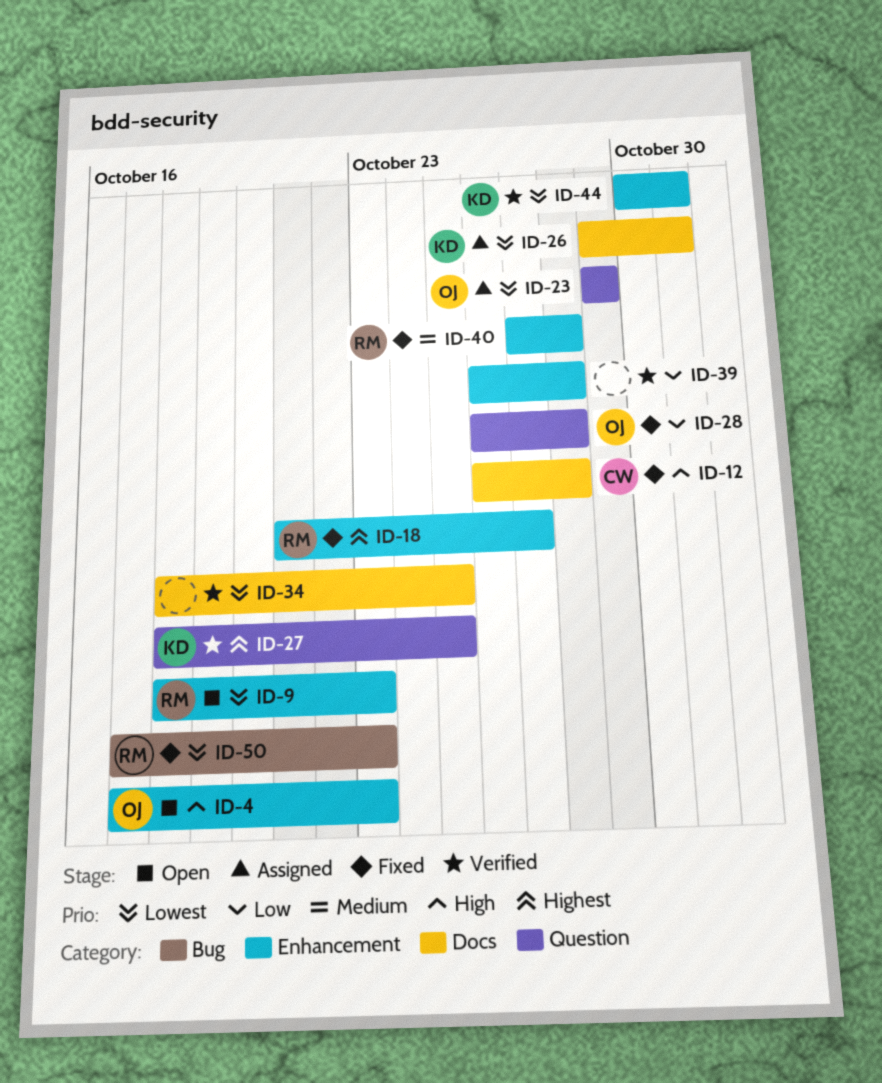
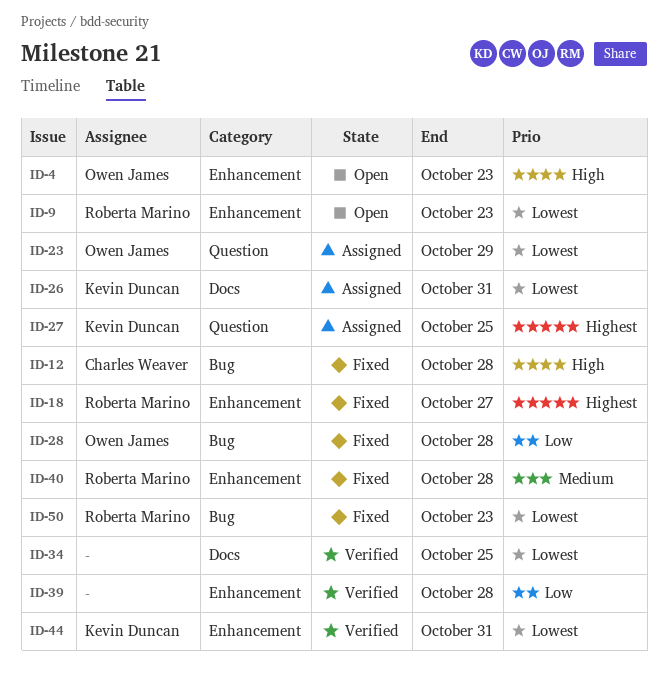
ID-12, label: Docs -> Bug
ID-27, status: Verified -> Assigned
ID-28, label: Question -> Bug

